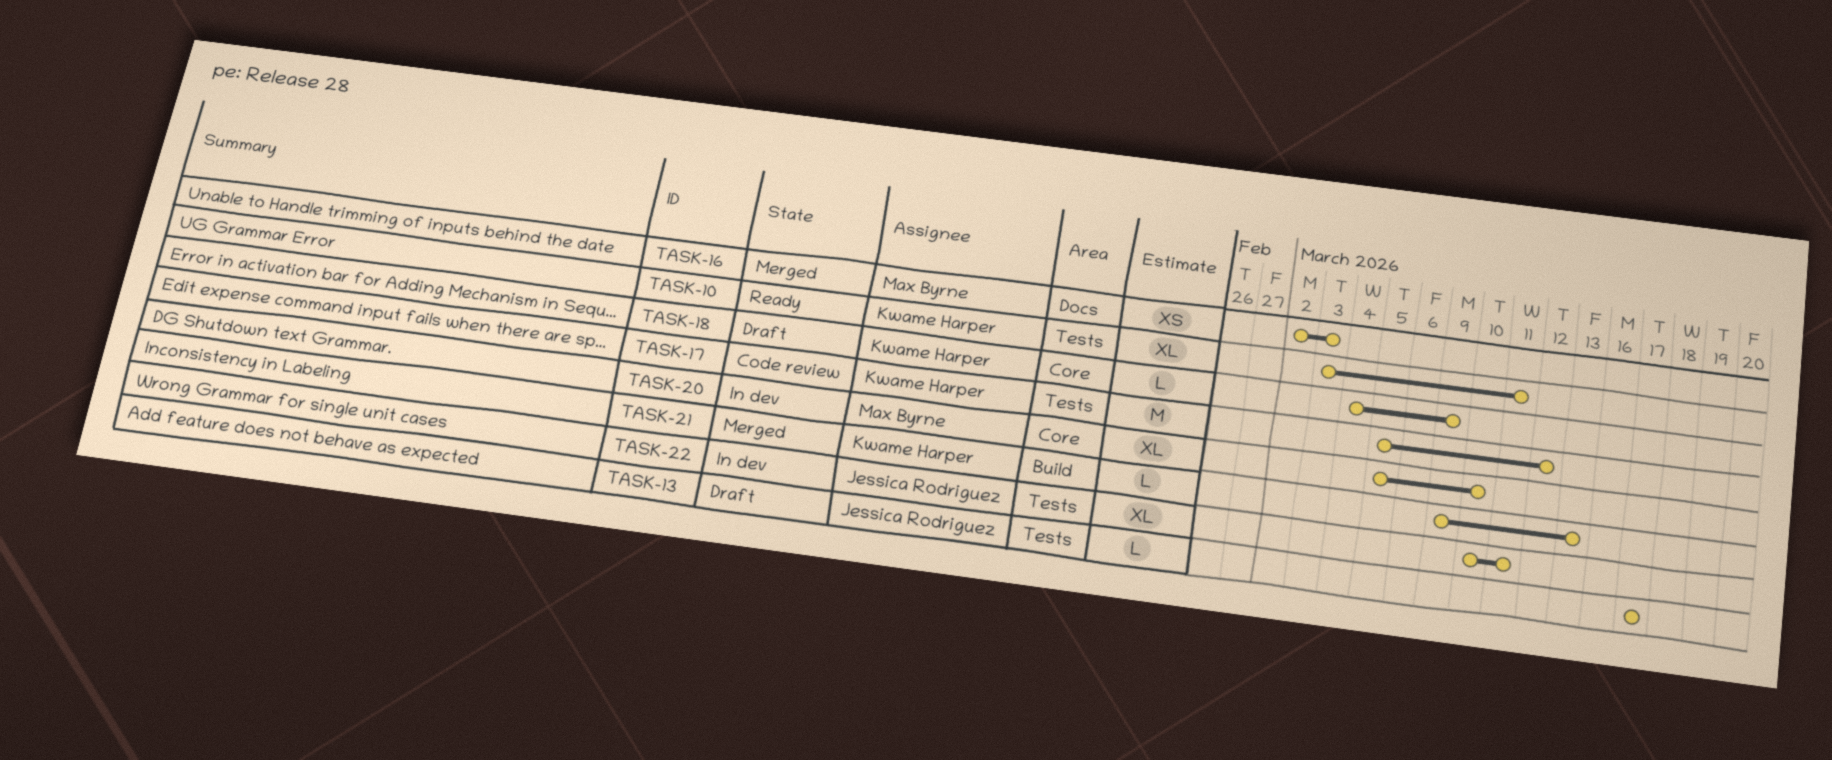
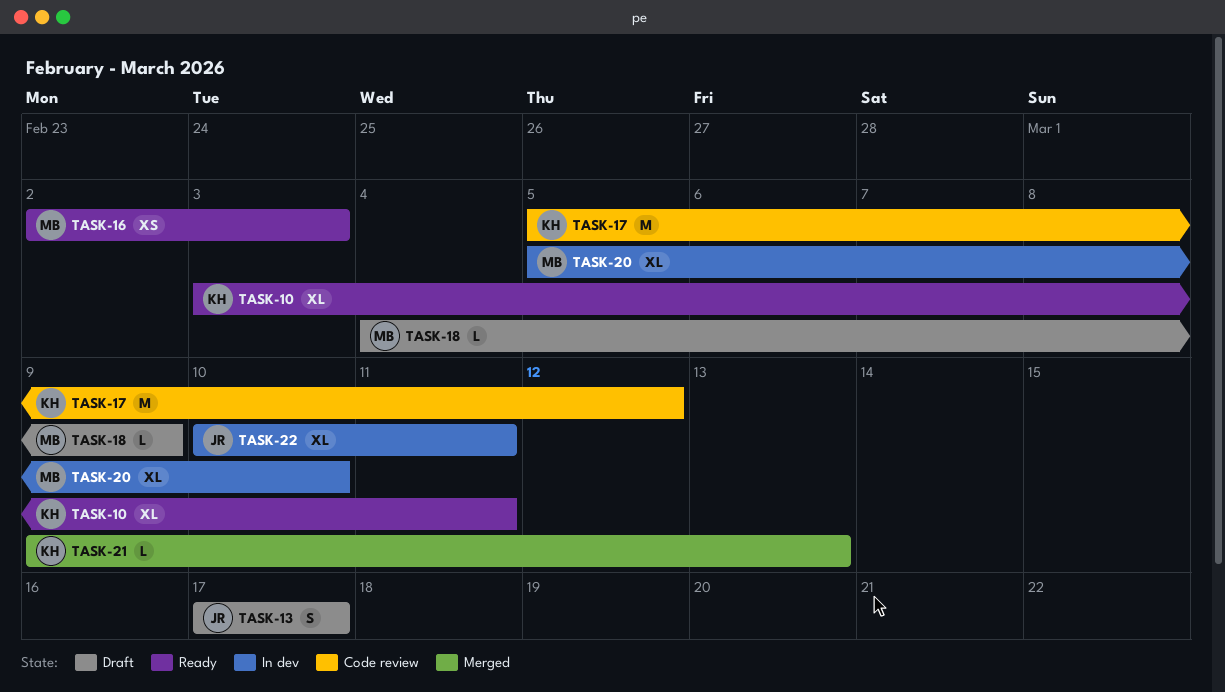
TASK-13, estimate: L -> S
TASK-16, status: Merged -> Ready
TASK-18, owner: Kwame Harper -> Max Byrne

